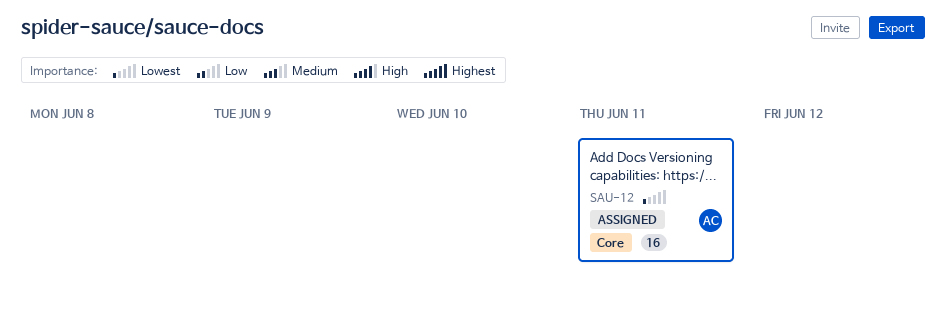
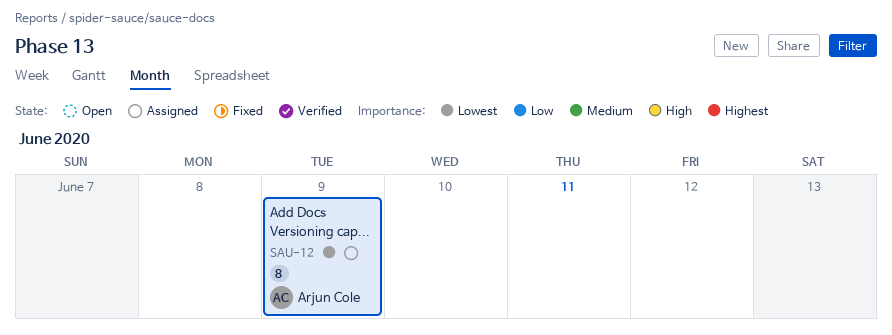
SAU-12, estimate: 16 -> 8
SAU-12, due: Jun 11 -> Jun 9

